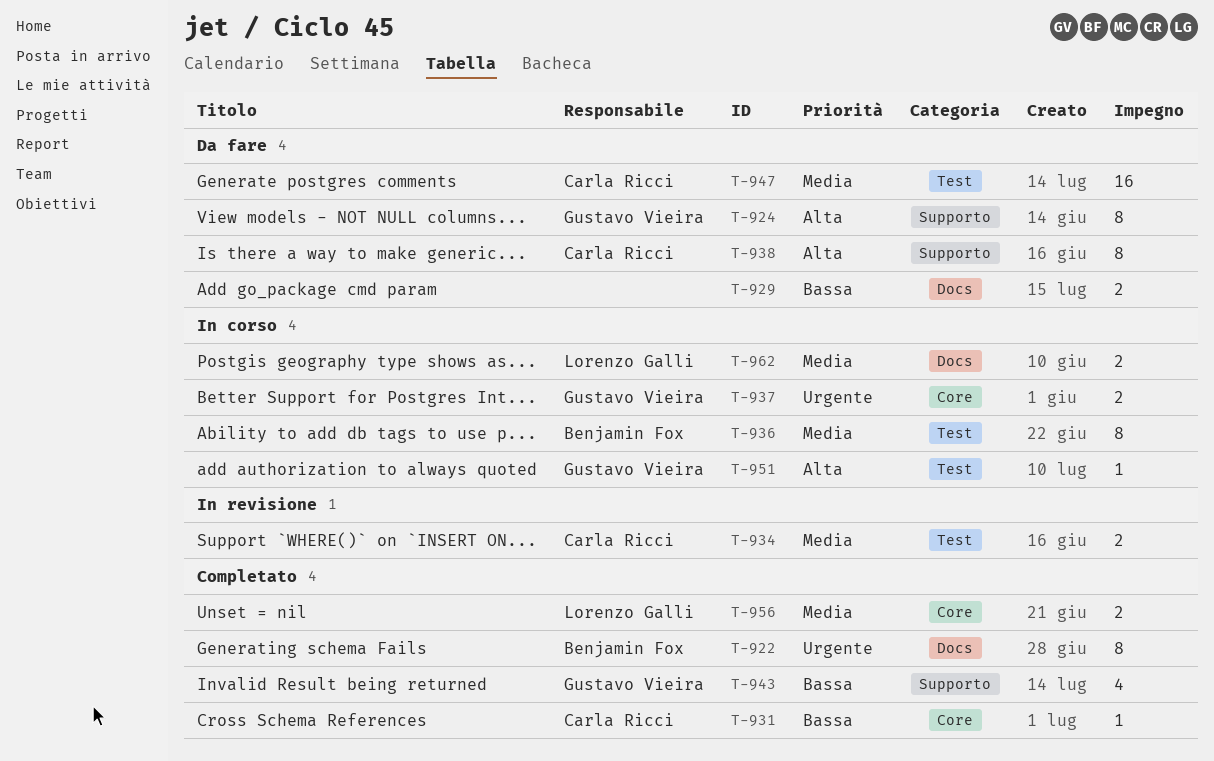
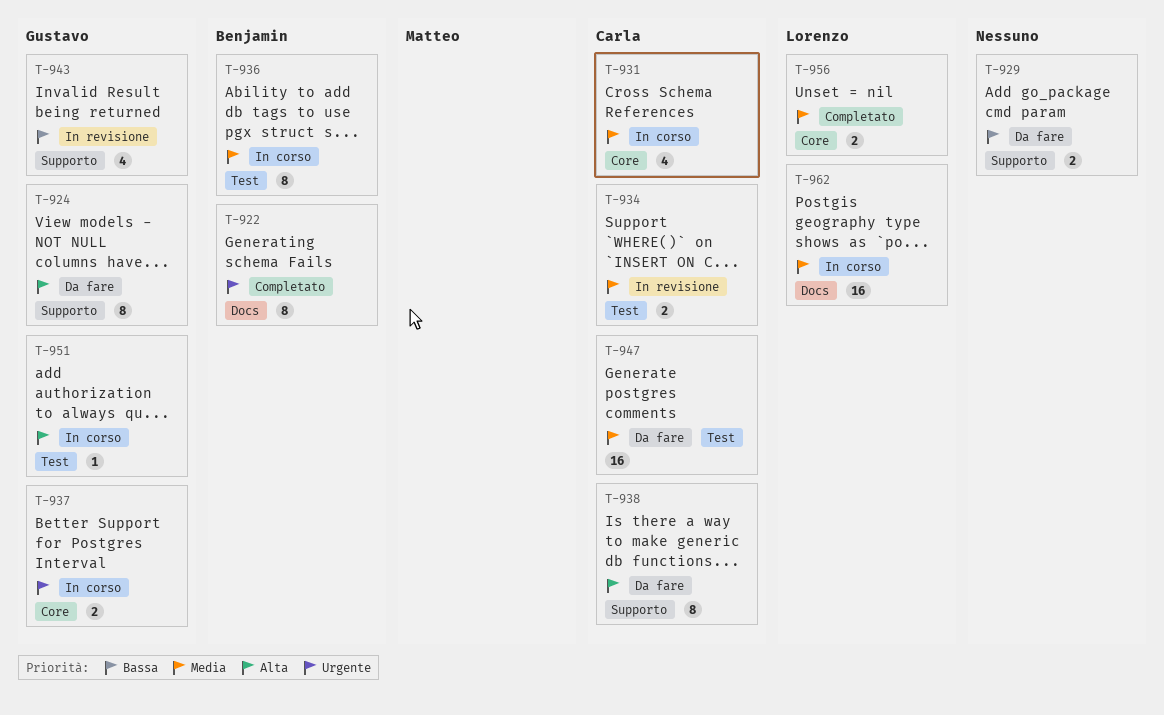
T-929, label: Docs -> Supporto
T-931, status: Completato -> In corso
T-931, priority: Bassa -> Media
T-931, estimate: 1 -> 4
T-943, status: Completato -> In revisione
T-962, estimate: 2 -> 16

